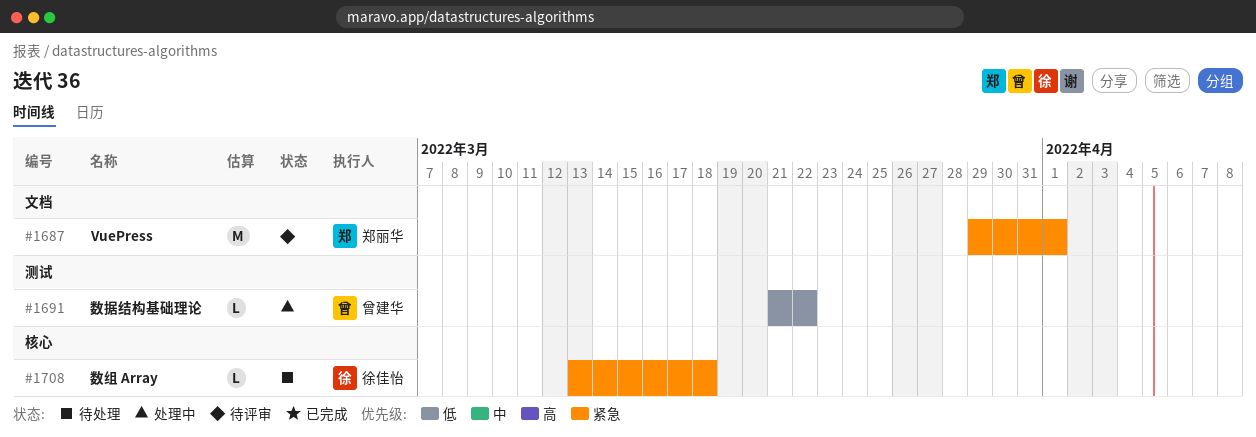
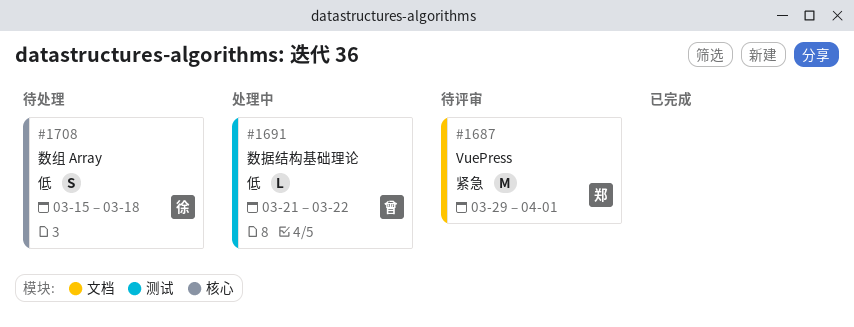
#1708, priority: 紧急 -> 低
#1708, estimate: L -> S
#1708, start: Mar 13 -> Mar 15

